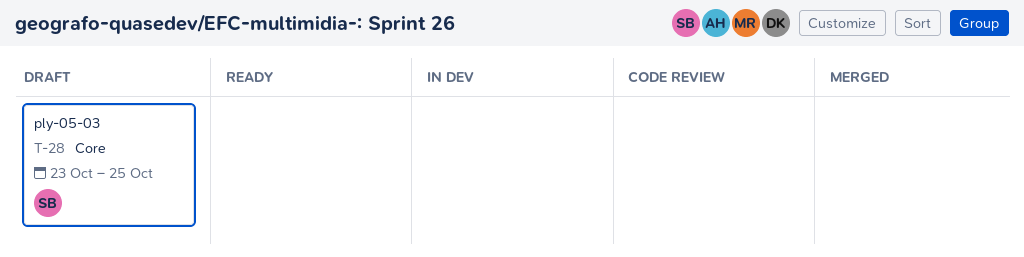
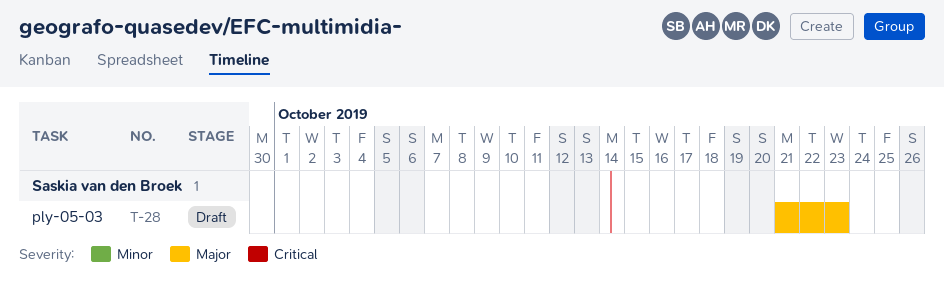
T-28, start: Oct 23 -> Oct 21
T-28, due: Oct 25 -> Oct 23

